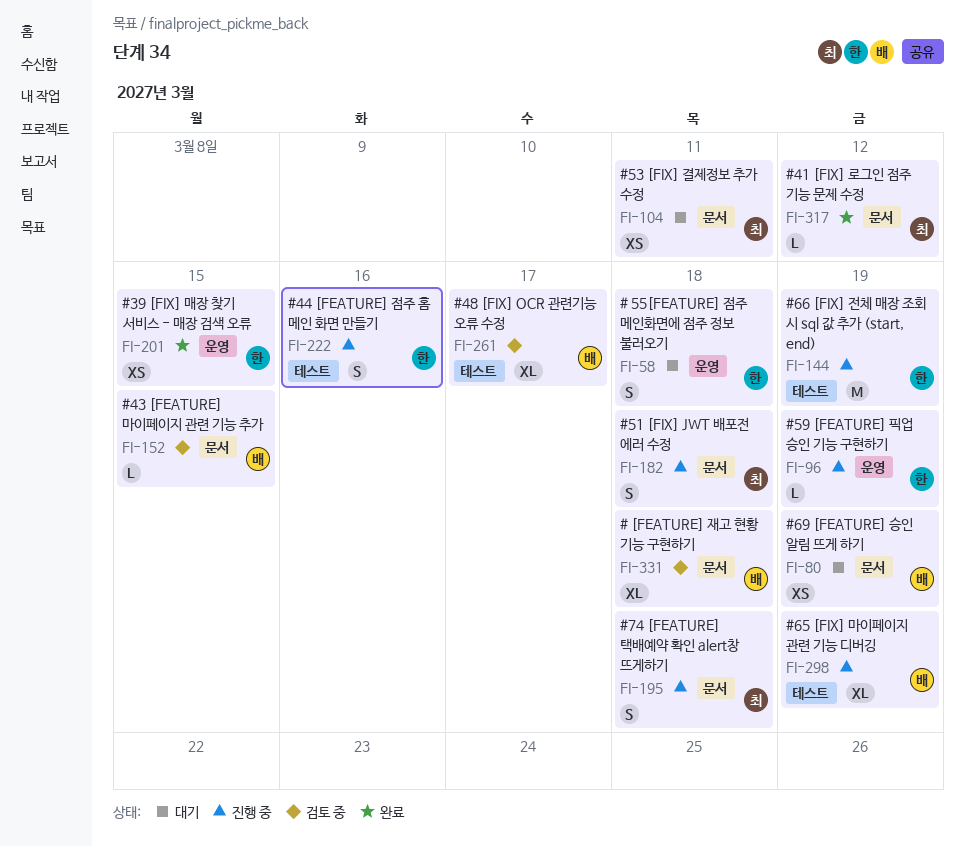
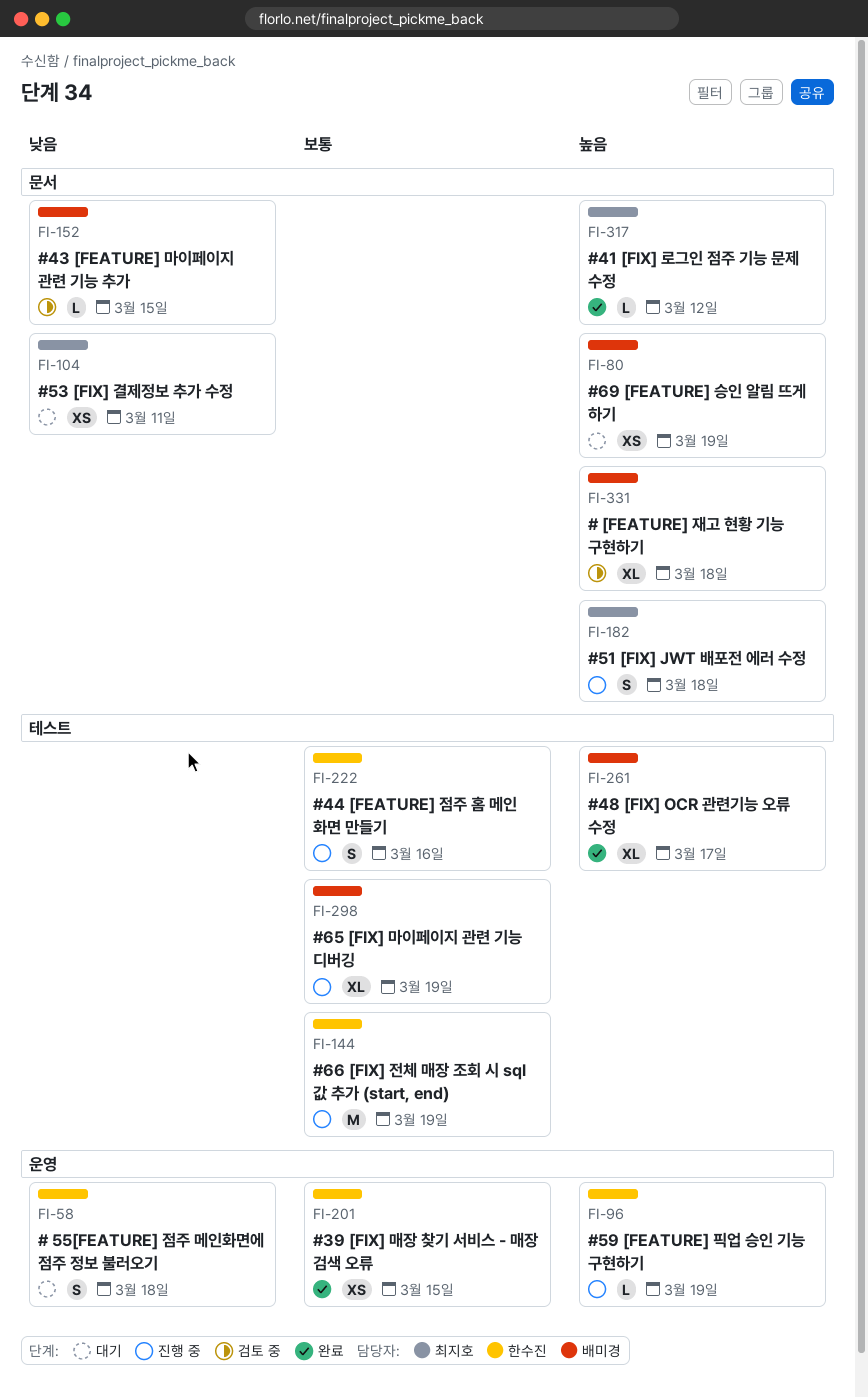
FI-195: present -> none
FI-261, status: 검토 중 -> 완료

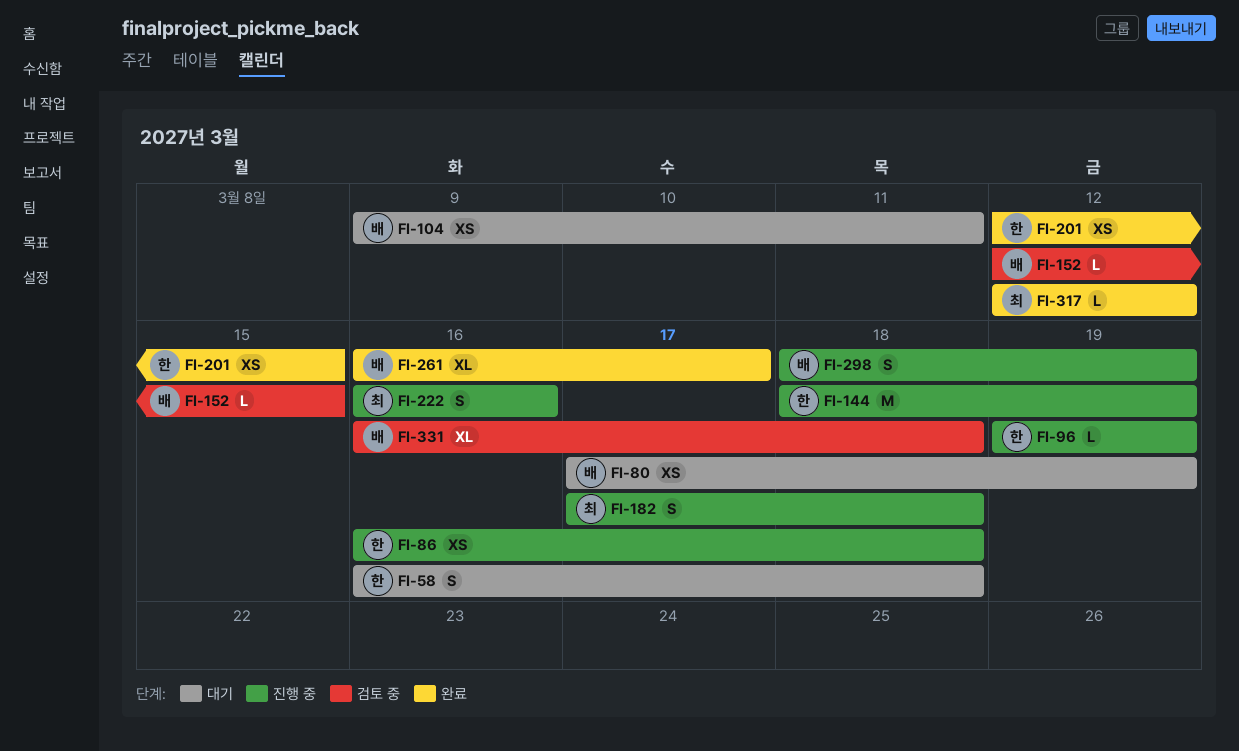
FI-86: none -> present
FI-104, owner: 최지호 -> 배미경
FI-222, owner: 한수진 -> 최지호
FI-298, estimate: XL -> S

